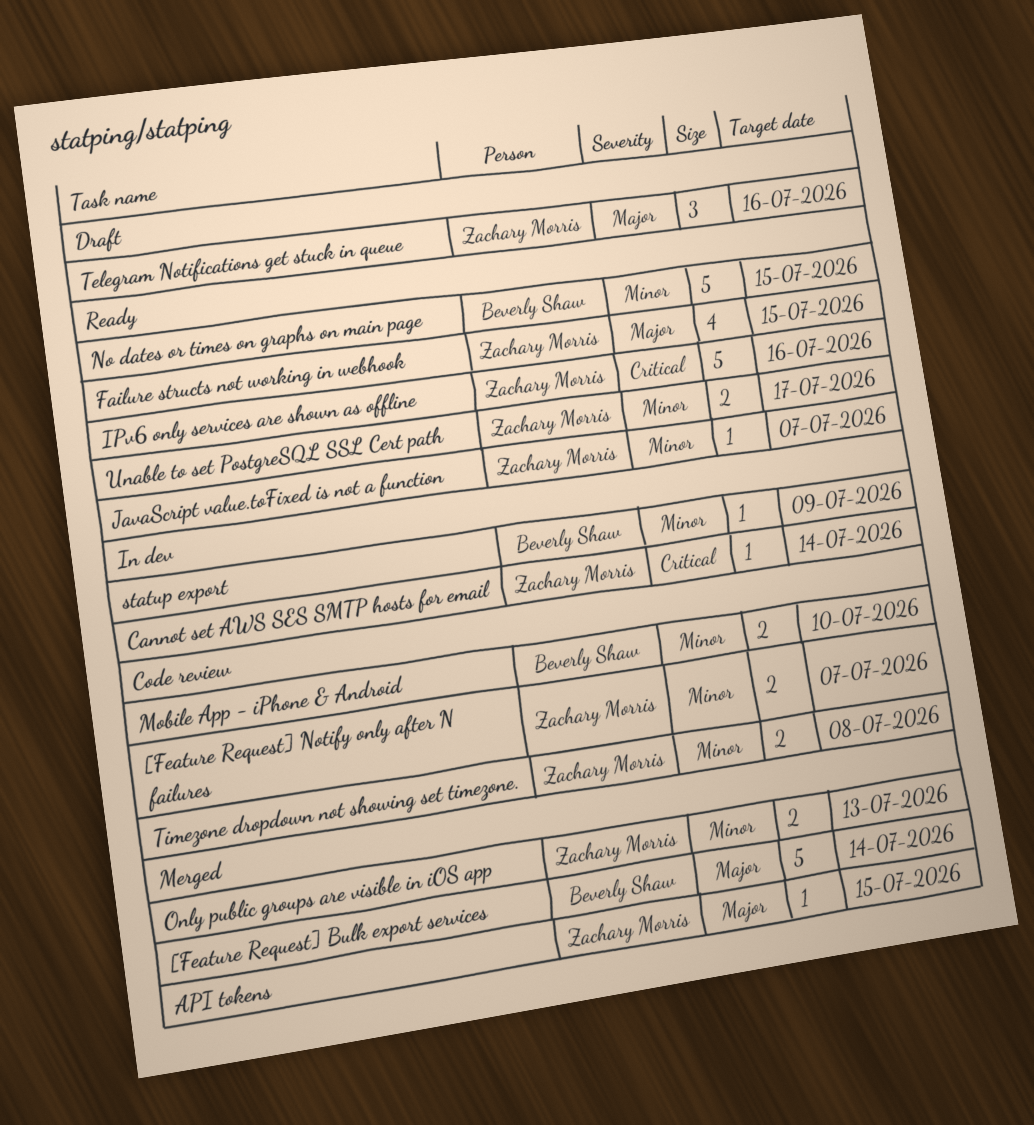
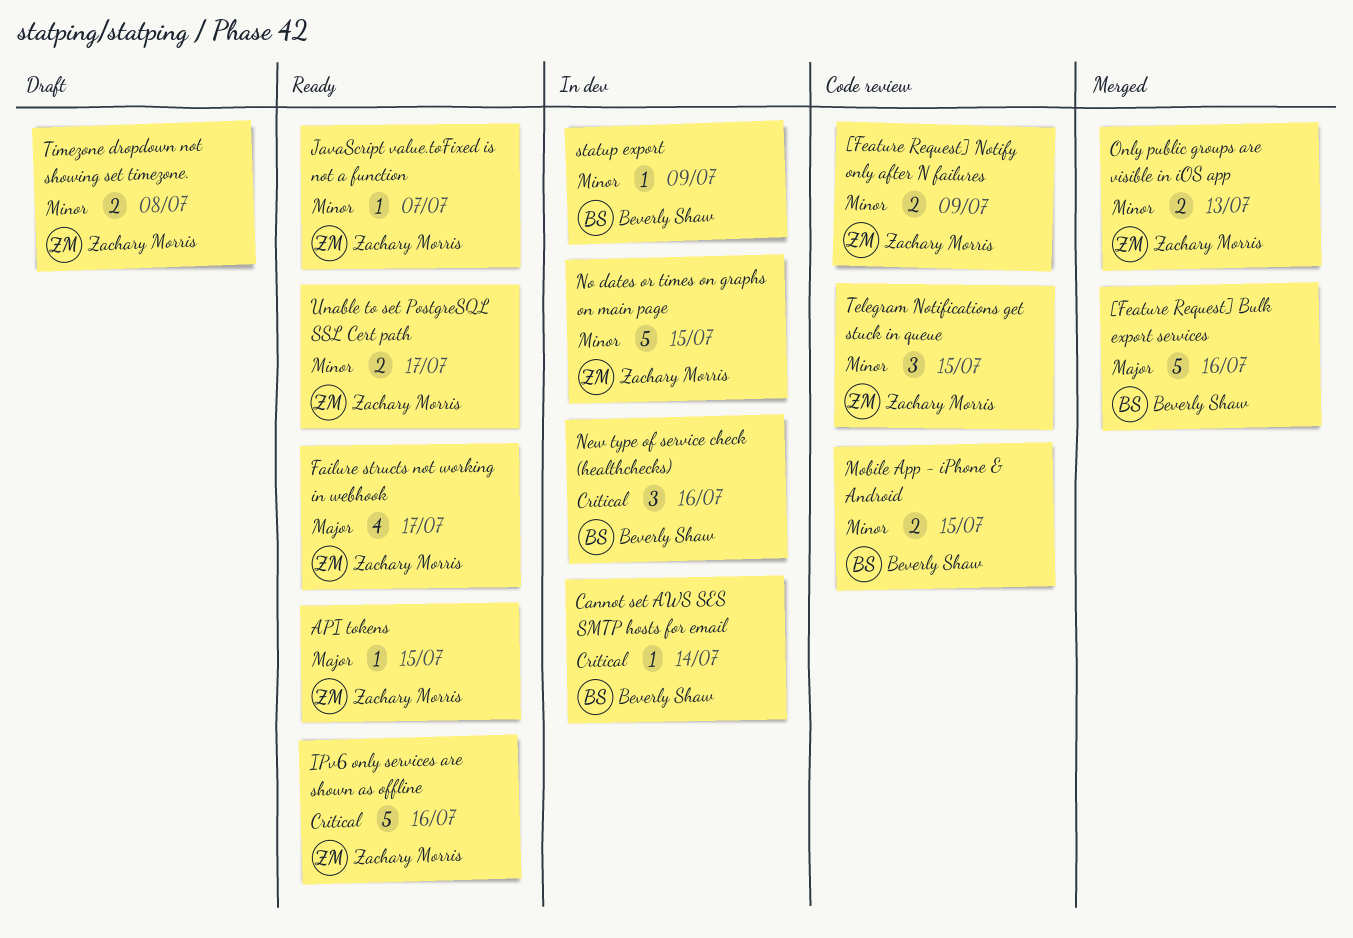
[Feature Request] Bulk export services, due: Jul 14 -> Jul 16
[Feature Request] Notify only after N failures, due: Jul 7 -> Jul 9
API tokens, status: Merged -> Ready
Cannot set AWS SES SMTP hosts for email, owner: Zachary Morris -> Beverly Shaw
Failure structs not working in webhook, due: Jul 15 -> Jul 17
Mobile App - iPhone & Android, due: Jul 10 -> Jul 15
New type of service check (healthchecks): none -> present
No dates or times on graphs on main page, status: Ready -> In dev
No dates or times on graphs on main page, owner: Beverly Shaw -> Zachary Morris
Telegram Notifications get stuck in queue, status: Draft -> Code review
Telegram Notifications get stuck in queue, priority: Major -> Minor
Telegram Notifications get stuck in queue, due: Jul 16 -> Jul 15
Timezone dropdown not showing set timezone., status: Code review -> Draft

